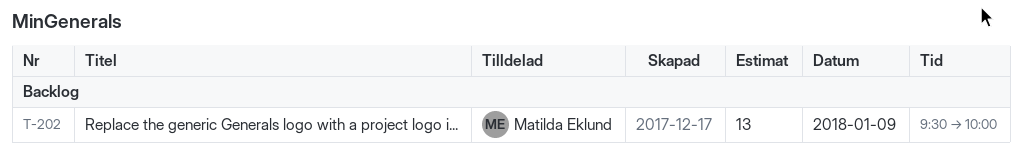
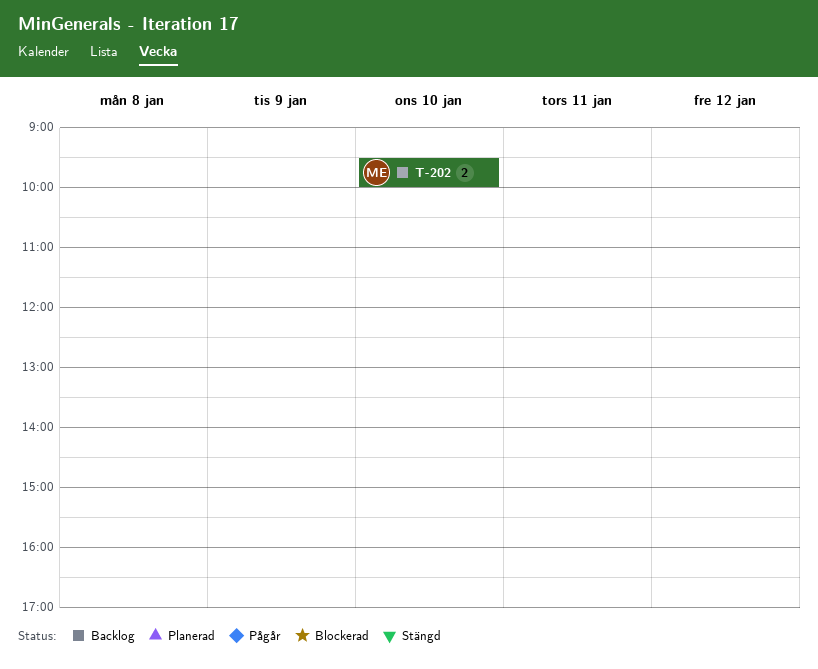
T-202, estimate: 13 -> 2
T-202, day: Jan 9 -> Jan 10

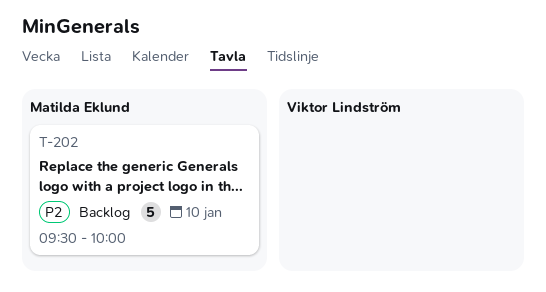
T-202, estimate: 2 -> 5

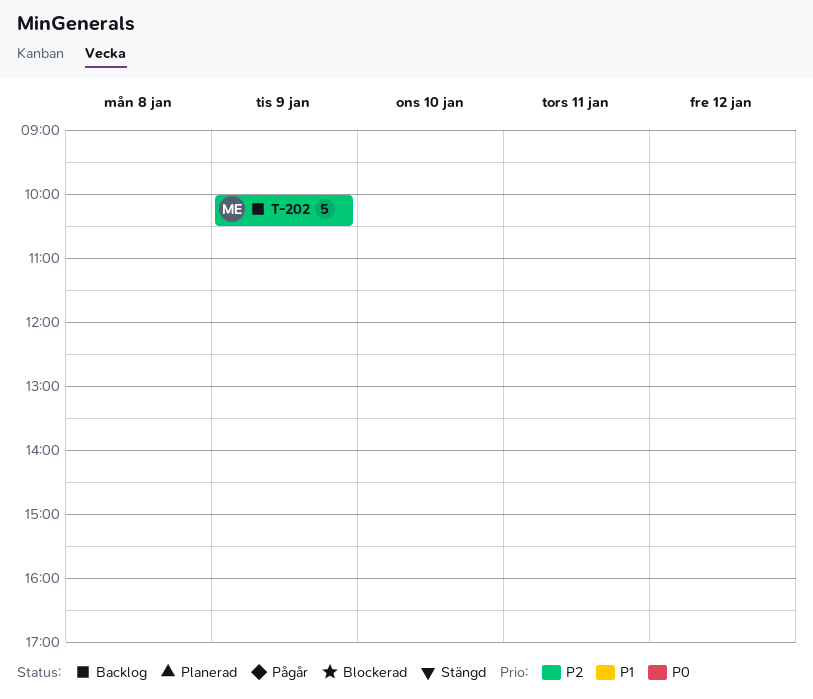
T-202, day: Jan 10 -> Jan 9
T-202, begins: 09:30 -> 10:00
T-202, ends: 10:00 -> 10:30

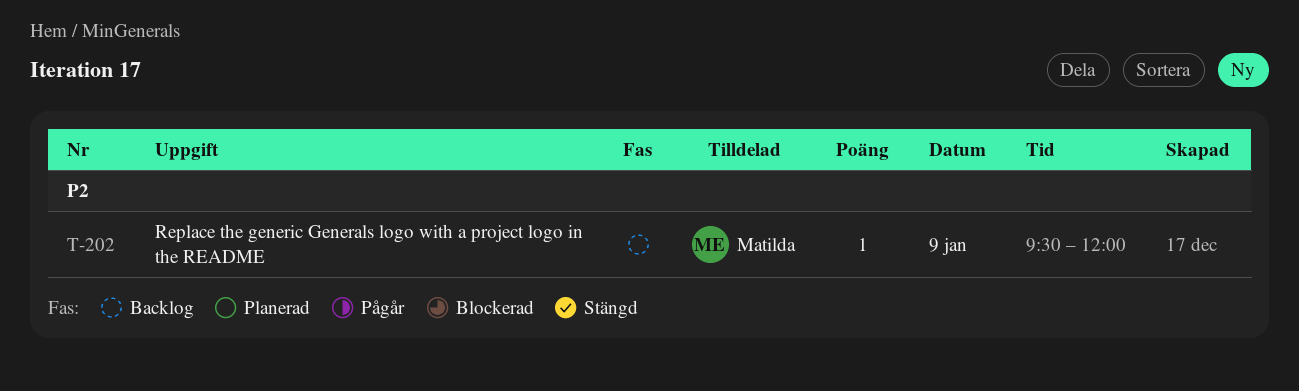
T-202, estimate: 5 -> 1
T-202, begins: 10:00 -> 09:30
T-202, ends: 10:30 -> 12:00

